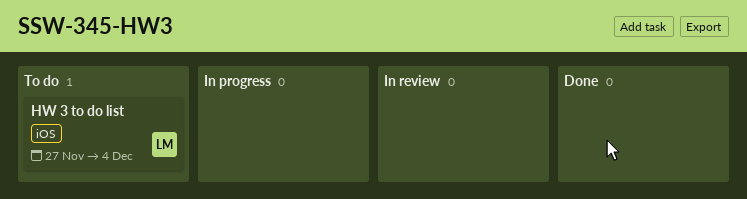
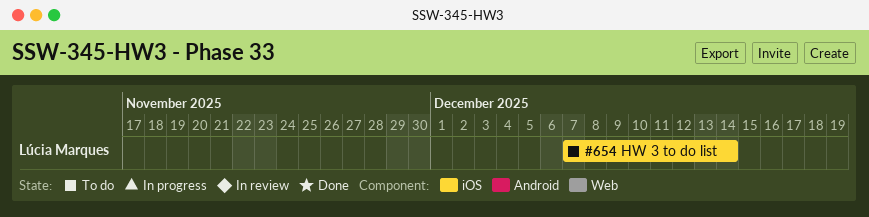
HW 3 to do list, start: Nov 27 -> Dec 7
HW 3 to do list, due: Dec 4 -> Dec 14

